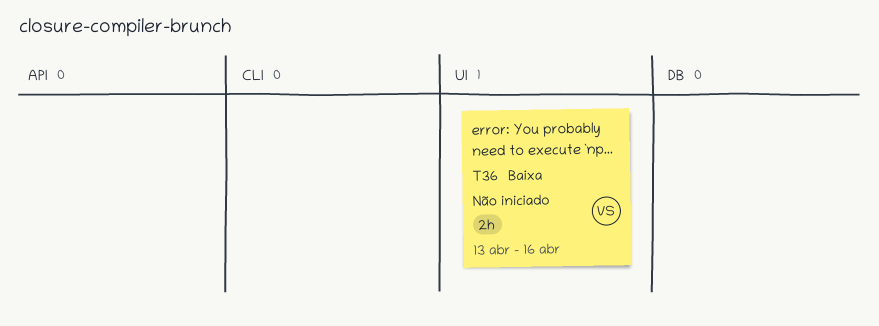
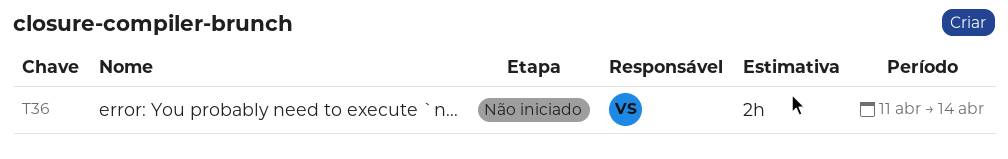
T36, start: Apr 13 -> Apr 11
T36, due: Apr 16 -> Apr 14

